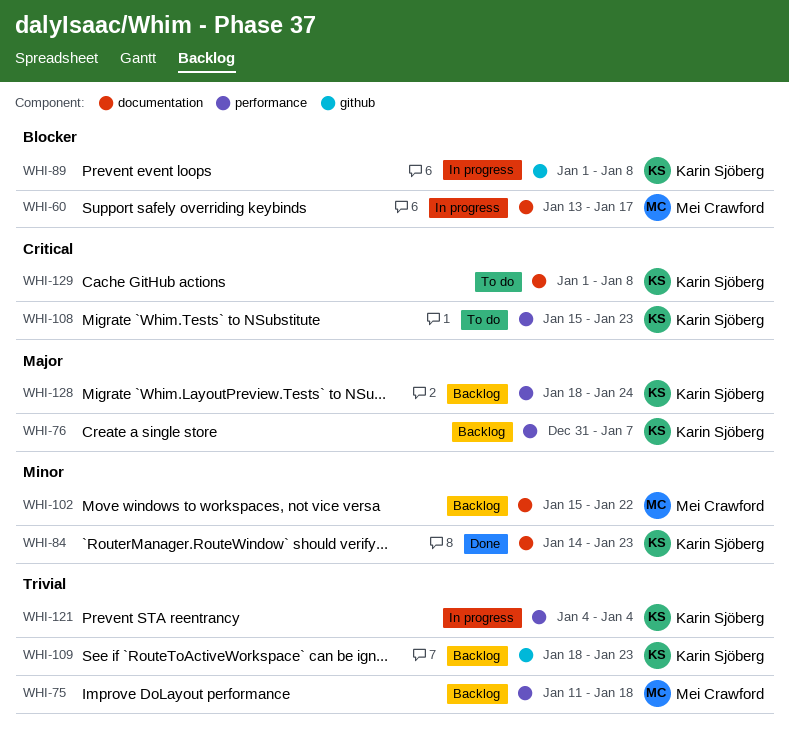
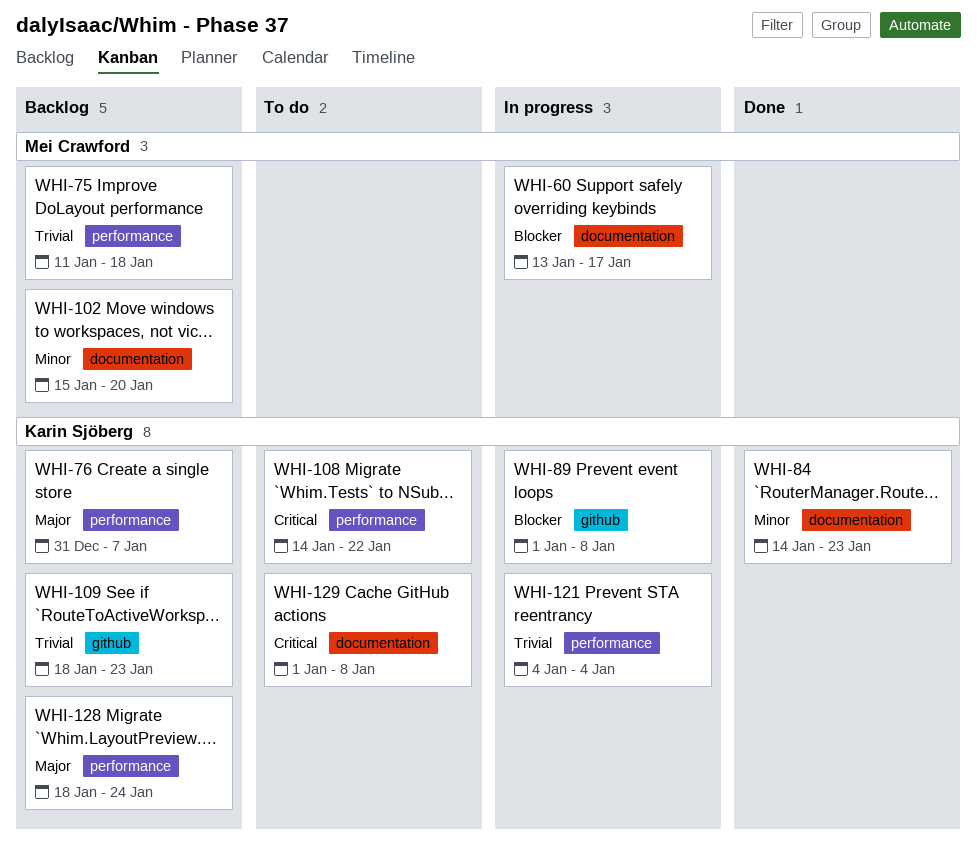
WHI-102, due: Jan 22 -> Jan 20
WHI-108, start: Jan 15 -> Jan 14
WHI-108, due: Jan 23 -> Jan 22

